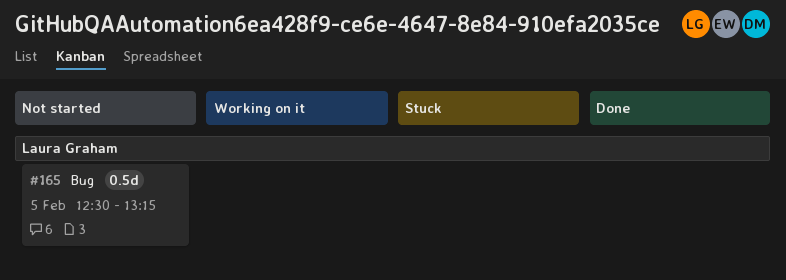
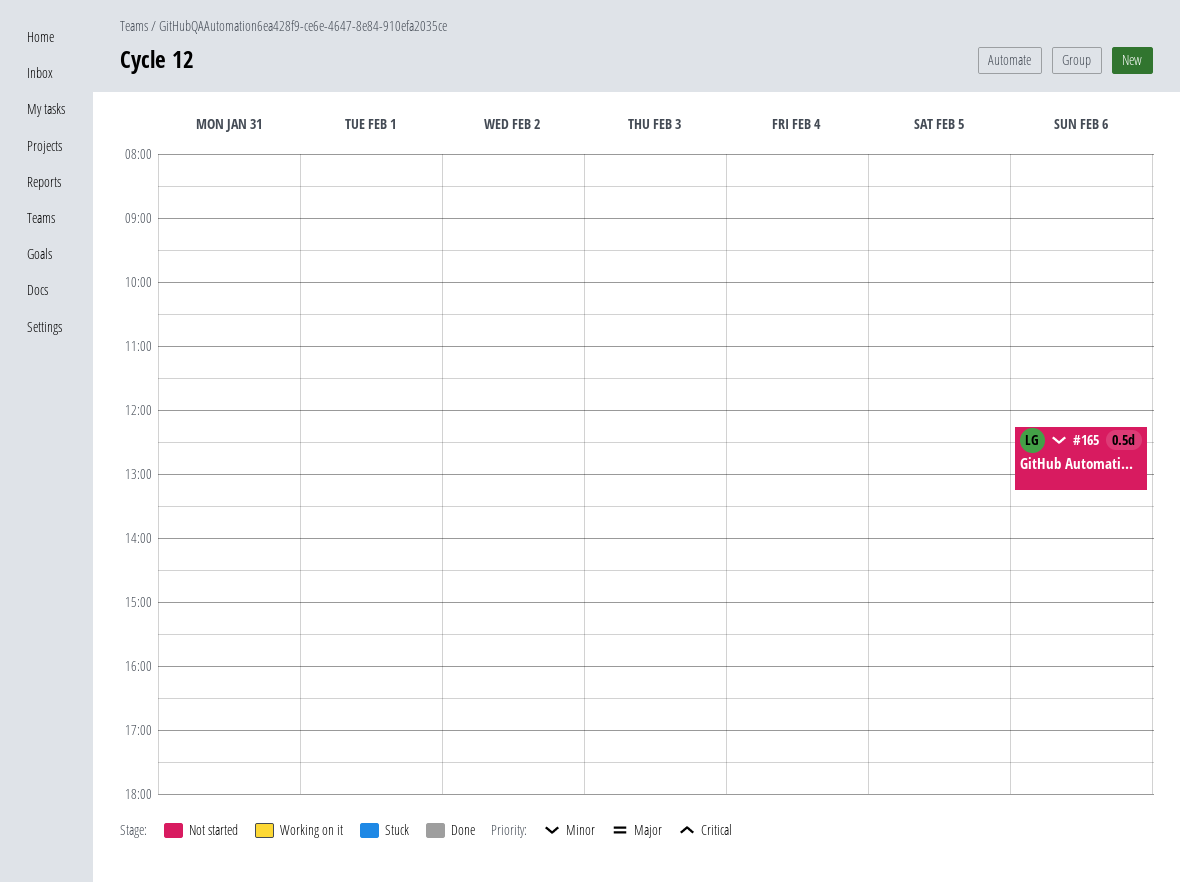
#165, day: Feb 5 -> Feb 6
#165, begins: 12:30 -> 12:15

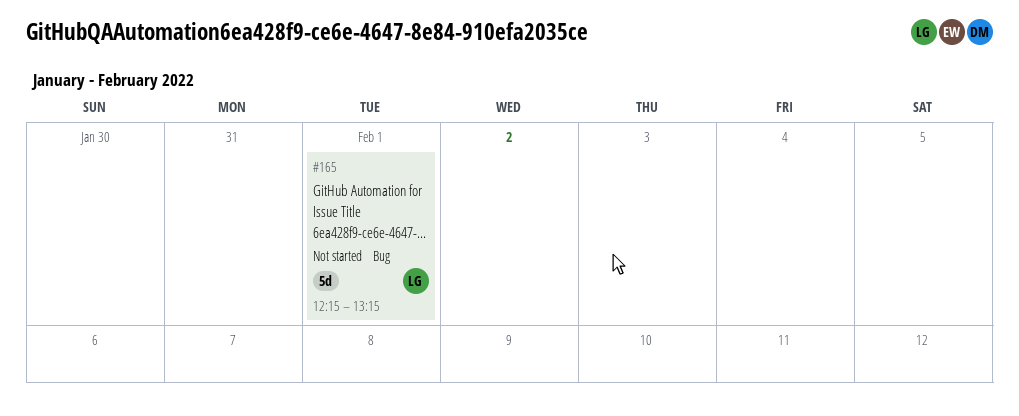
#165, estimate: 0.5d -> 5d
#165, day: Feb 6 -> Feb 1

